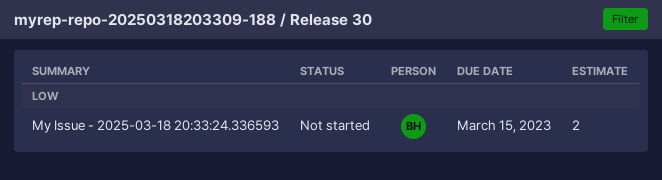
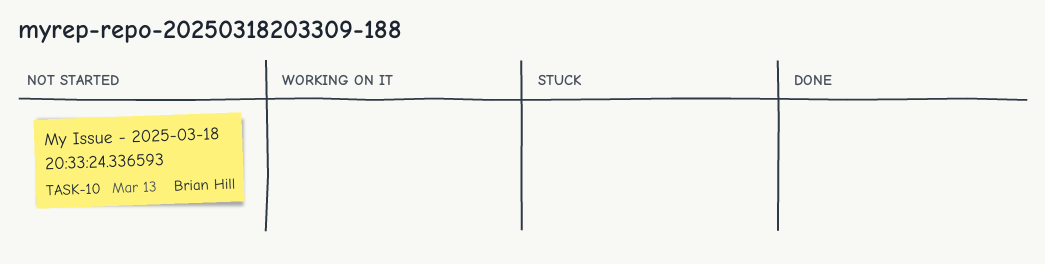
My Issue - 2025-03-18 20:33:24.336593, due: Mar 15 -> Mar 13

